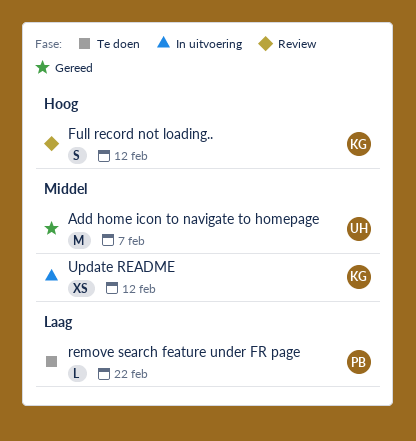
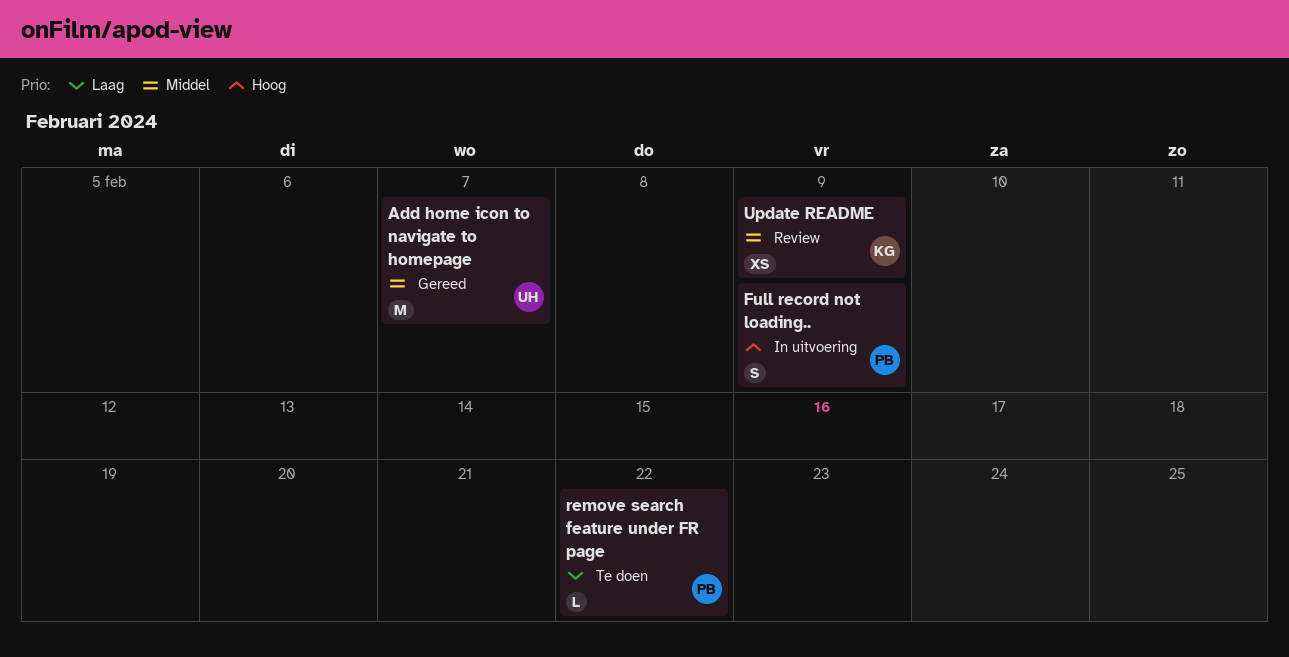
Full record not loading.., status: Review -> In uitvoering
Full record not loading.., owner: KG -> PB
Full record not loading.., due: Feb 12 -> Feb 9
Update README, status: In uitvoering -> Review
Update README, due: Feb 12 -> Feb 9

